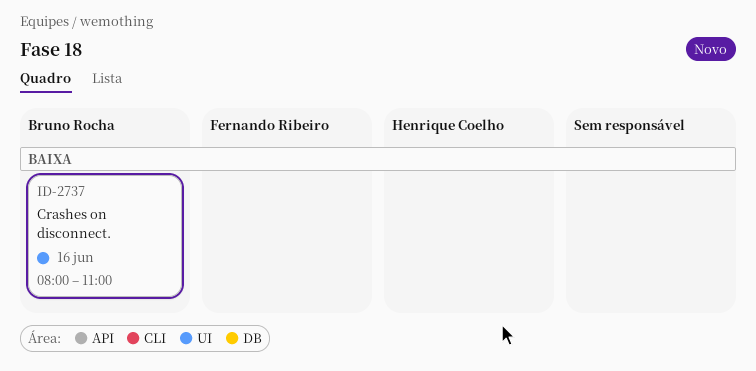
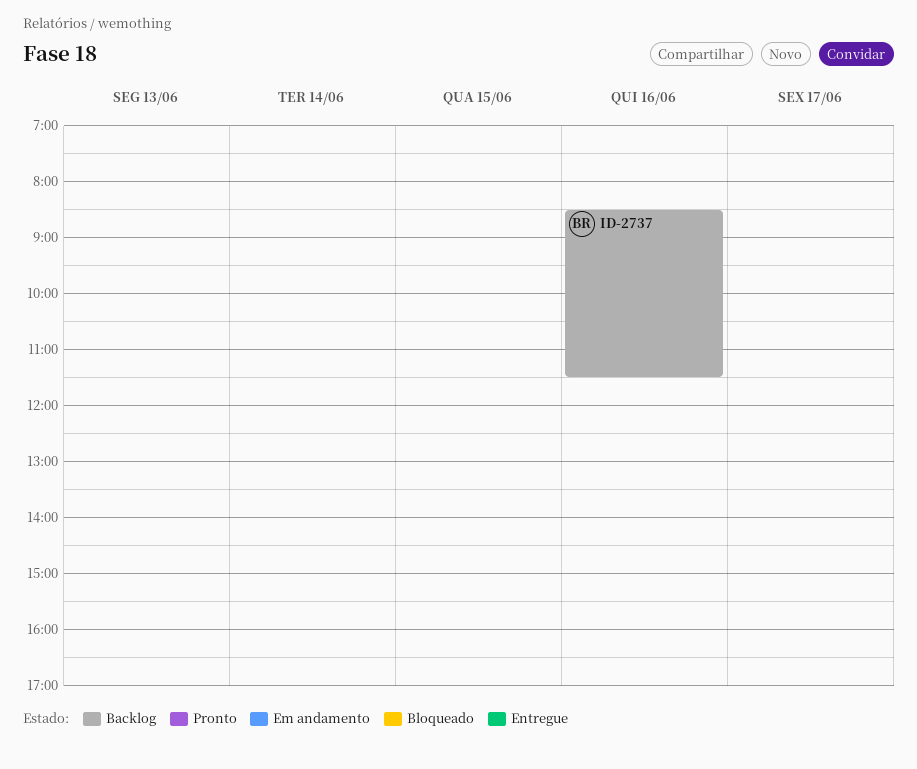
ID-2737, begins: 08:00 -> 08:30
ID-2737, ends: 11:00 -> 11:30

